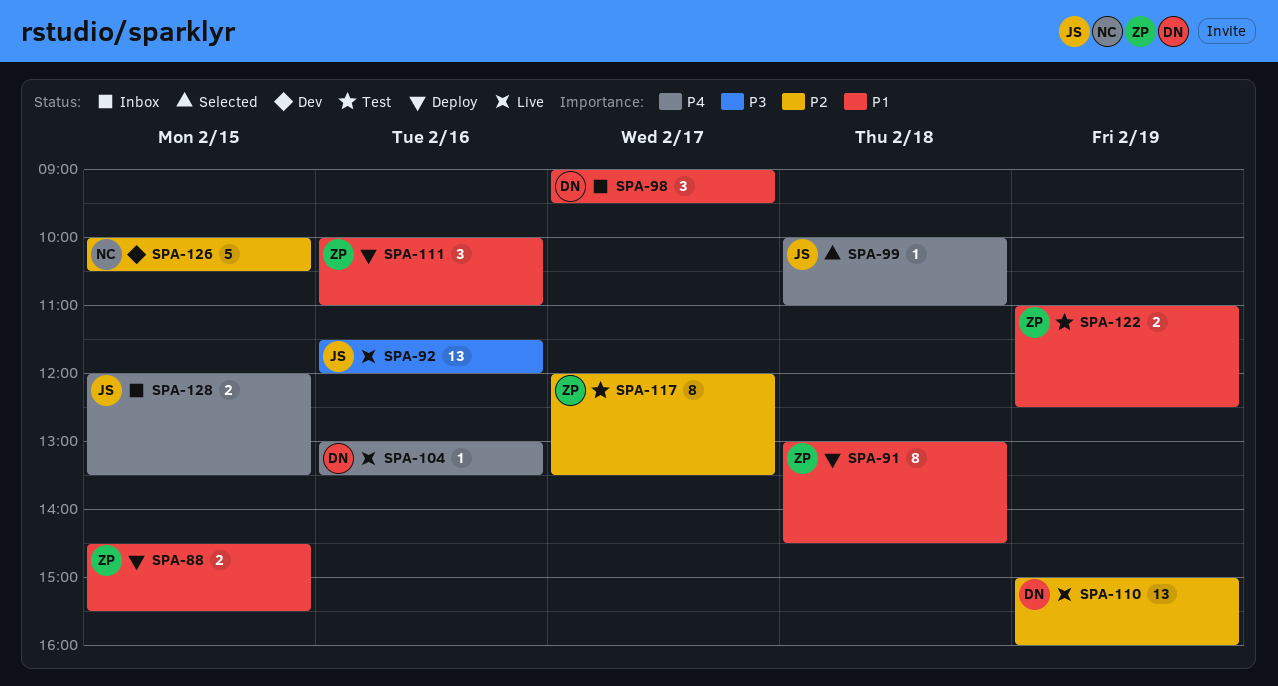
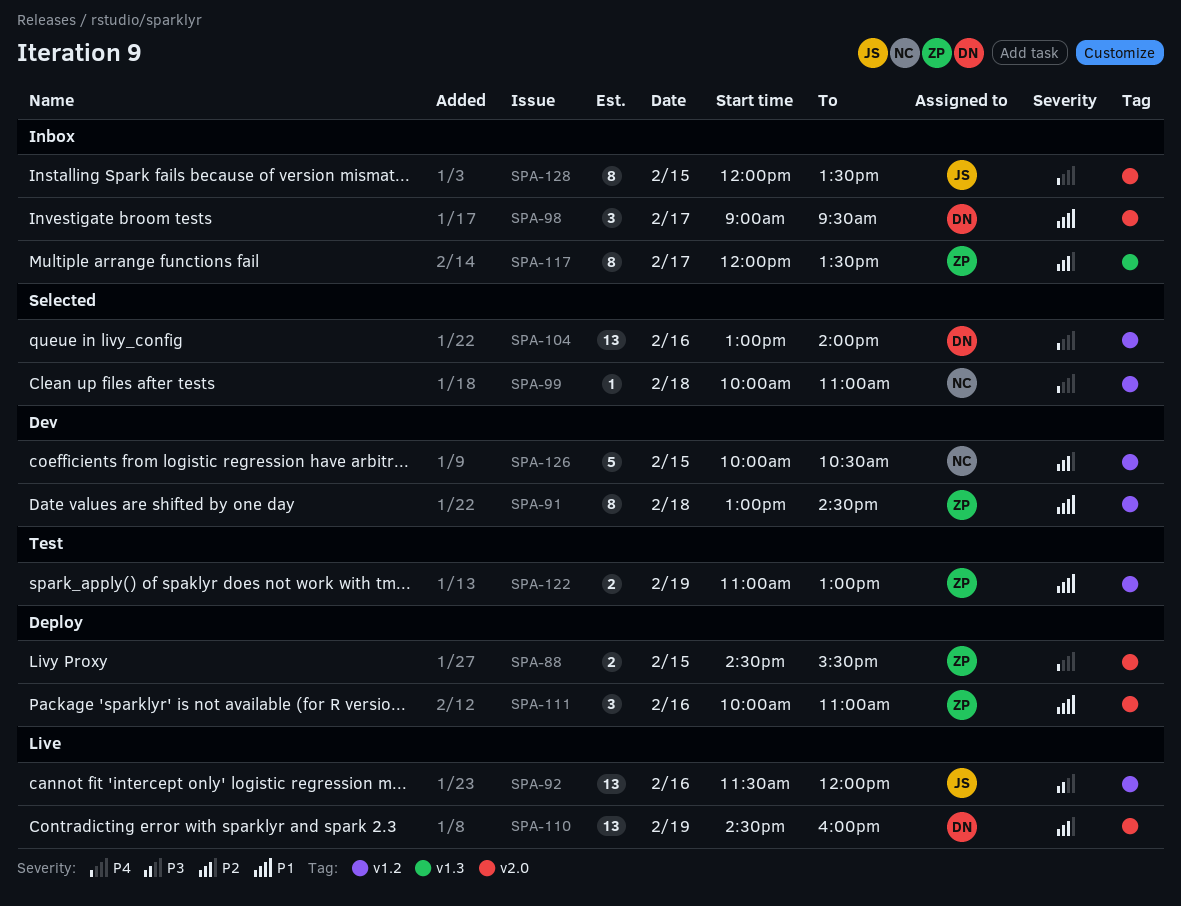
SPA-88, priority: P1 -> P4
SPA-91, status: Deploy -> Dev
SPA-99, owner: JS -> NC
SPA-104, status: Live -> Selected
SPA-104, estimate: 1 -> 13
SPA-104, ends: 13:30 -> 14:00
SPA-110, begins: 15:00 -> 14:30
SPA-117, status: Test -> Inbox
SPA-122, ends: 12:30 -> 13:00
SPA-128, estimate: 2 -> 8

